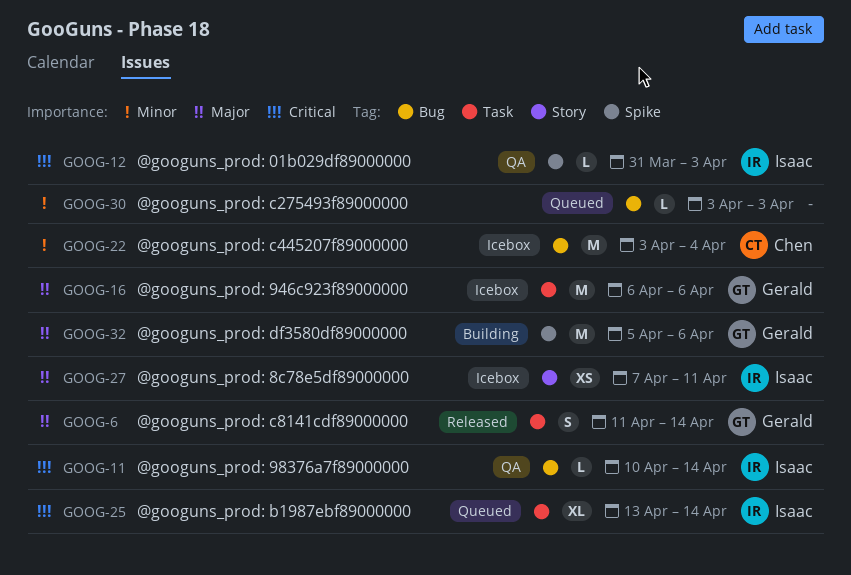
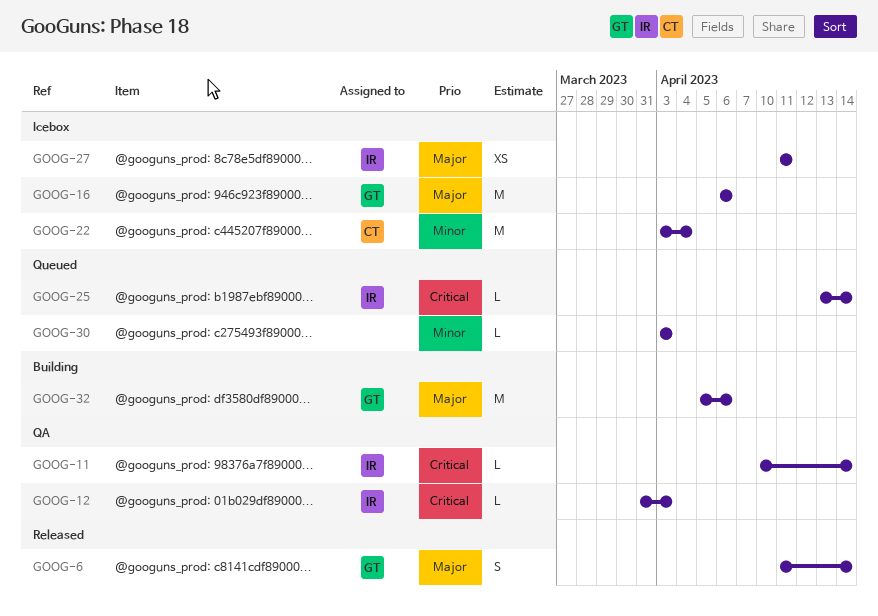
GOOG-25, estimate: XL -> L
GOOG-27, start: Apr 7 -> Apr 11

